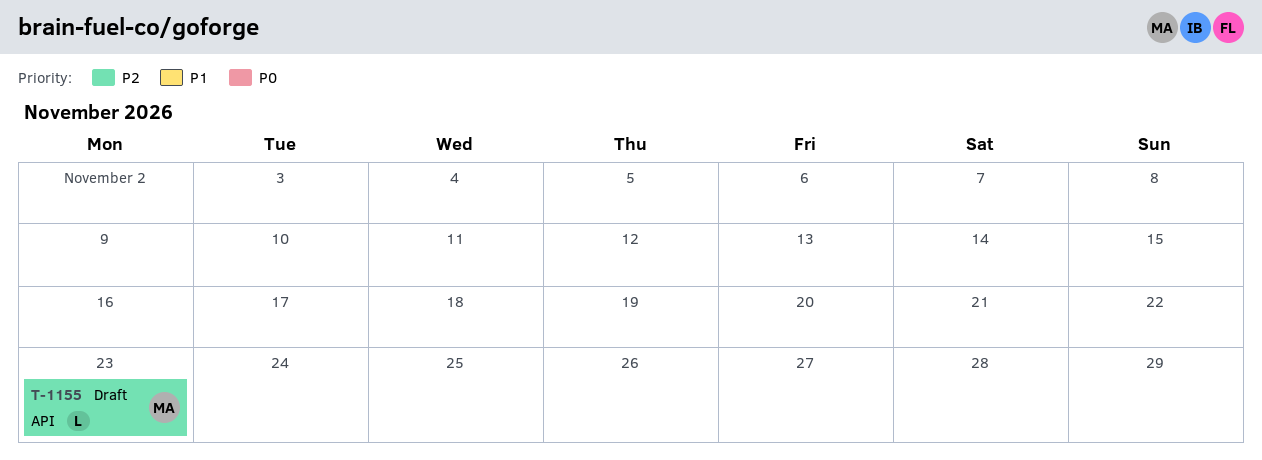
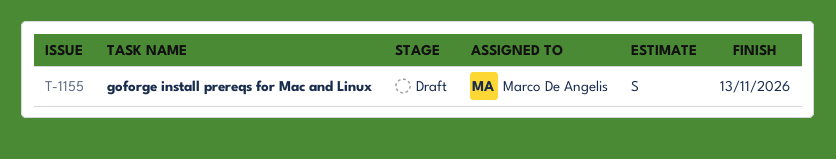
T-1155, estimate: L -> S
T-1155, due: Nov 23 -> Nov 13

